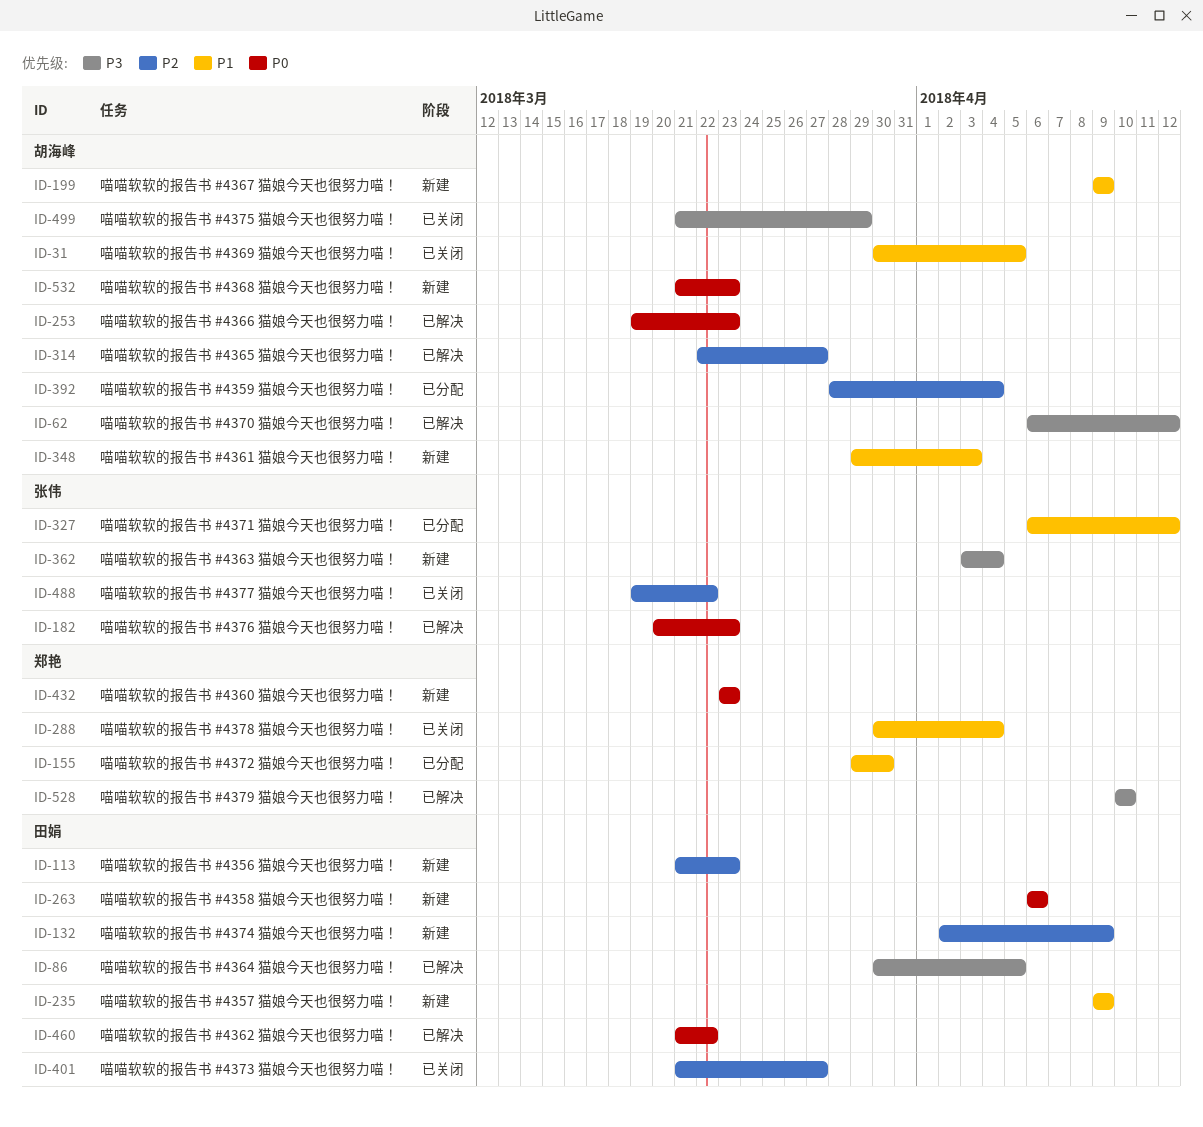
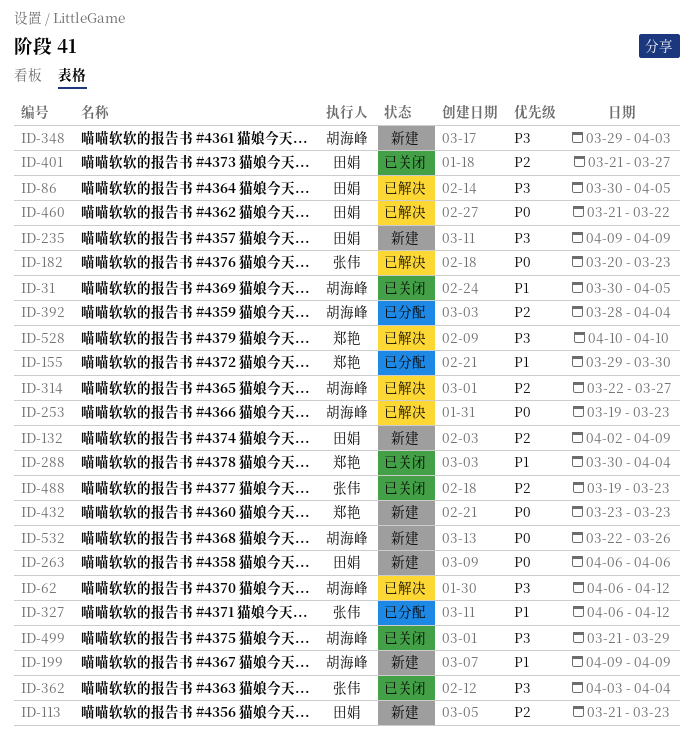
ID-235, priority: P1 -> P3
ID-348, priority: P1 -> P3
ID-362, status: 新建 -> 已关闭
ID-488, due: Mar 22 -> Mar 23
ID-532, start: Mar 21 -> Mar 22
ID-532, due: Mar 23 -> Mar 26

